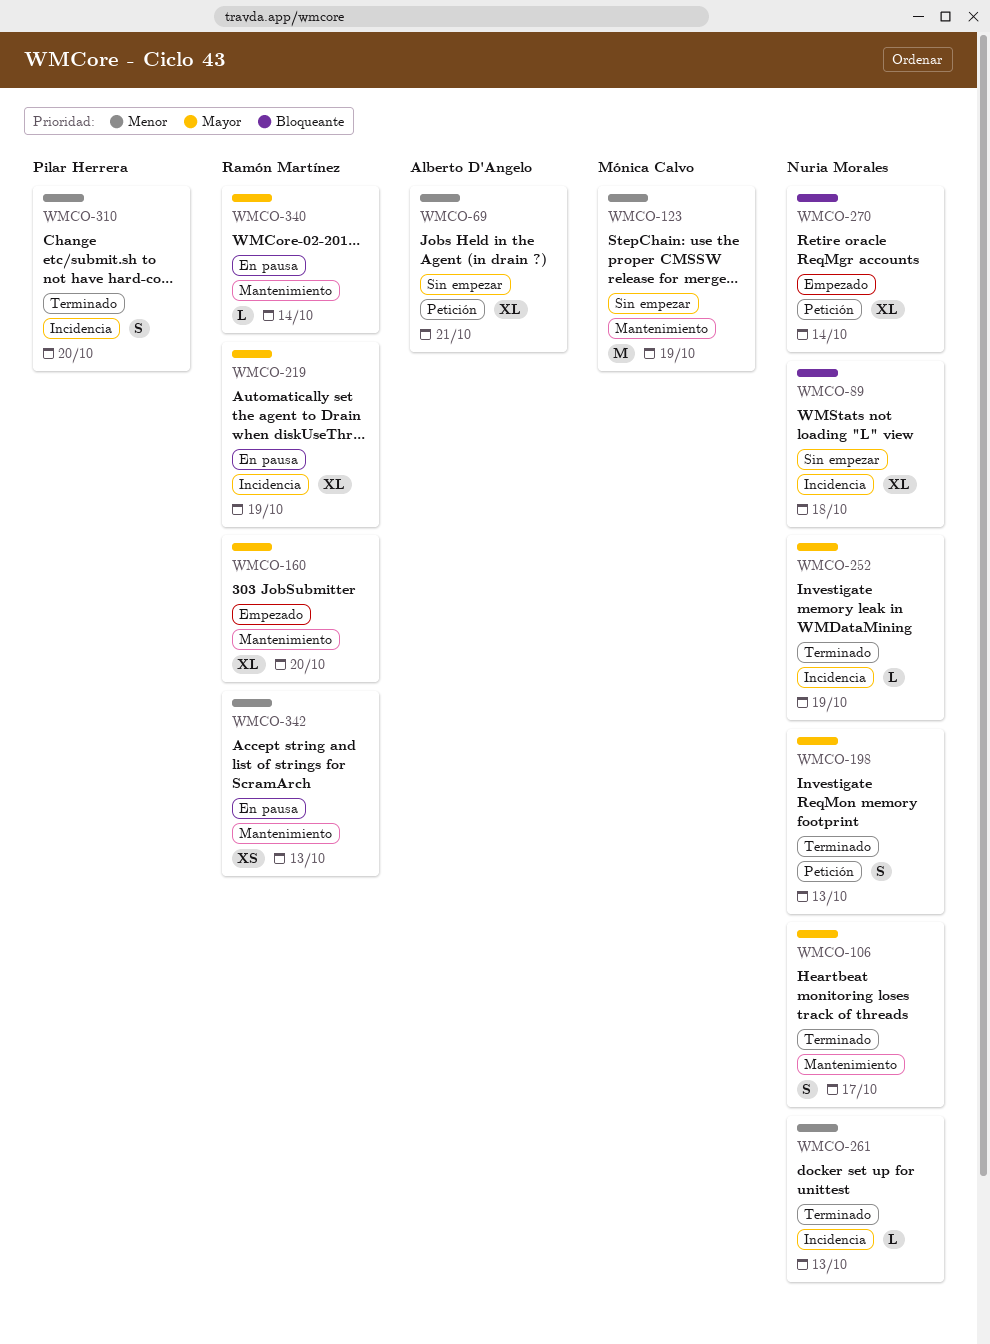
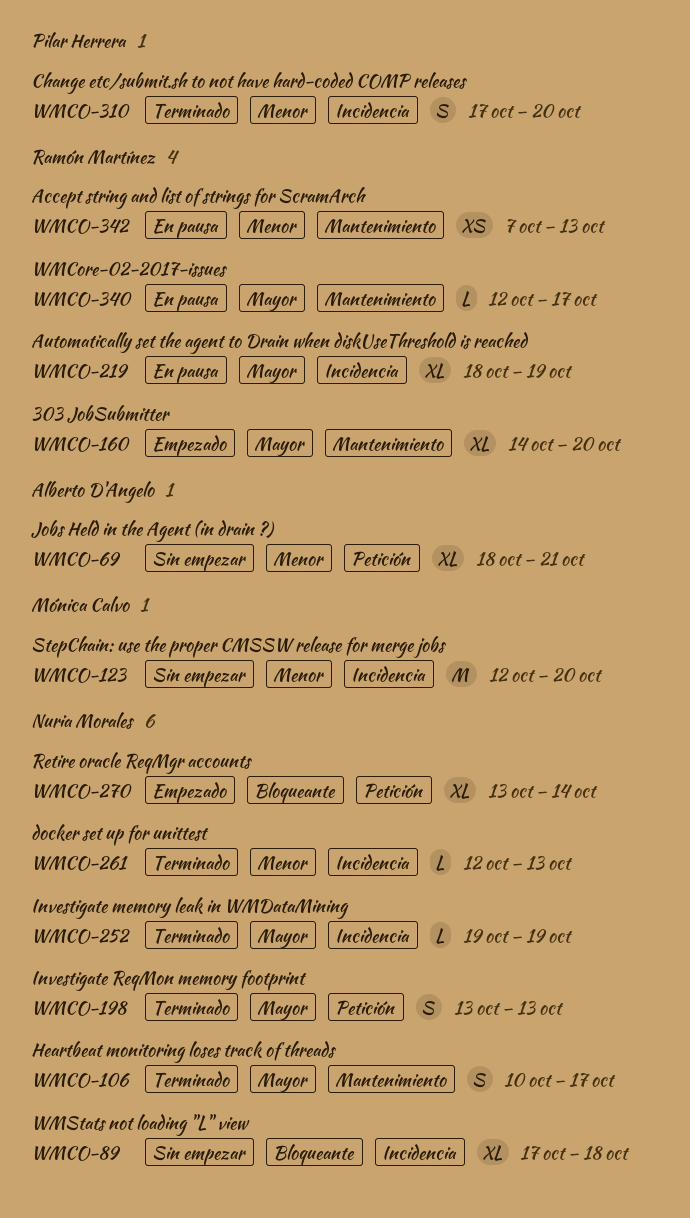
WMCO-123, label: Mantenimiento -> Incidencia
WMCO-123, due: Oct 19 -> Oct 20
WMCO-340, due: Oct 14 -> Oct 17

